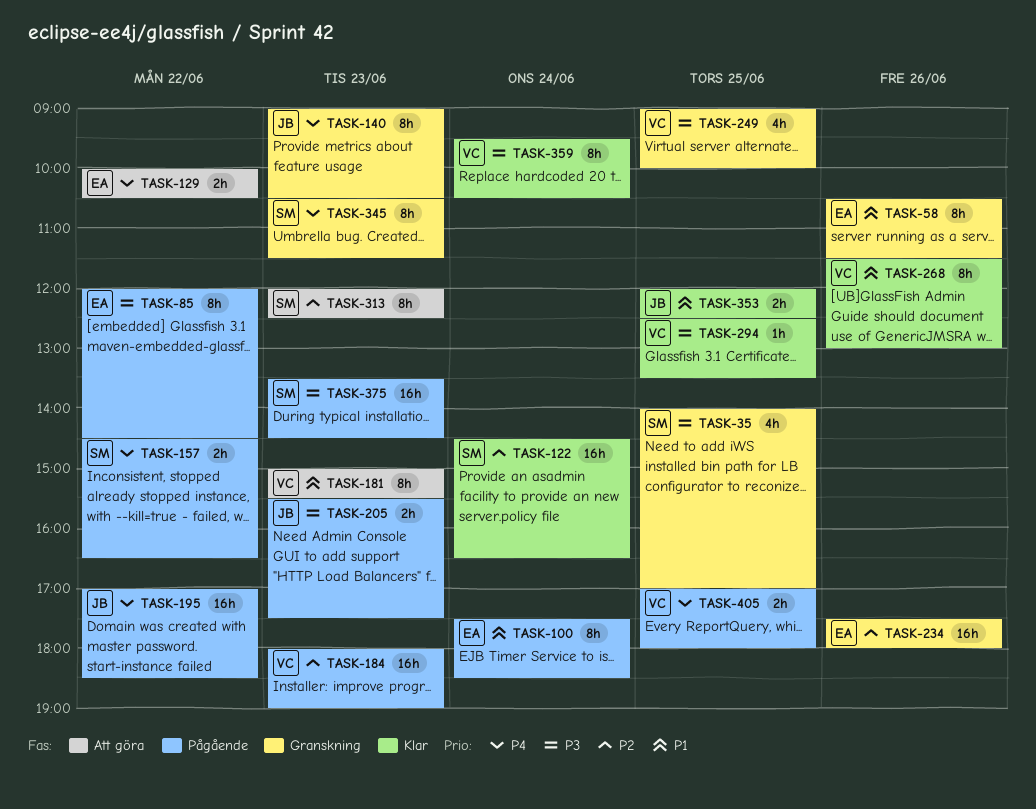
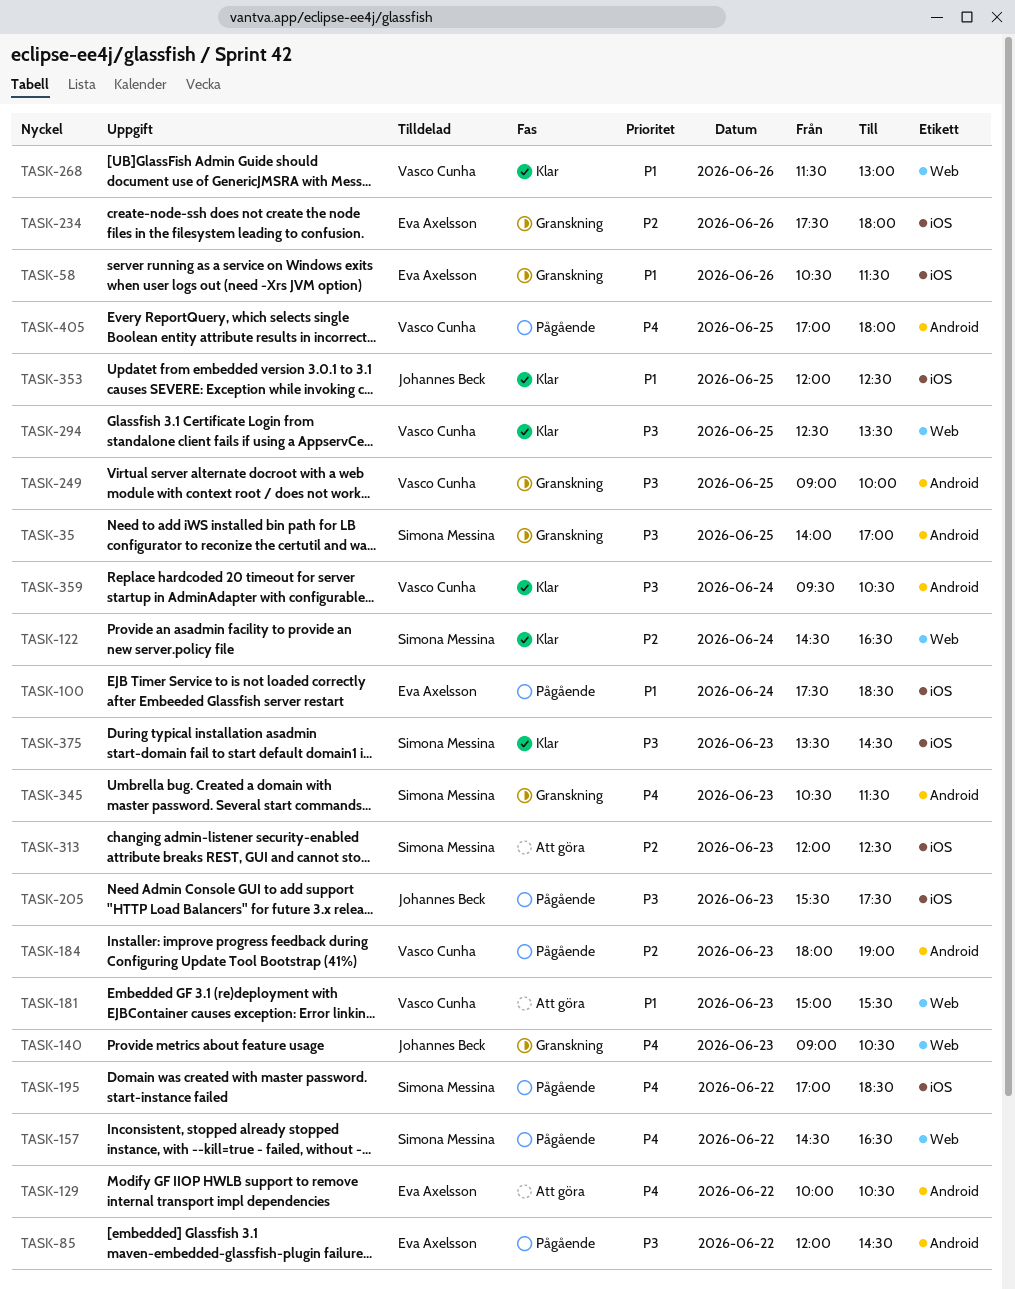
TASK-195, owner: Johannes Beck -> Simona Messina
TASK-375, status: Pågående -> Klar

